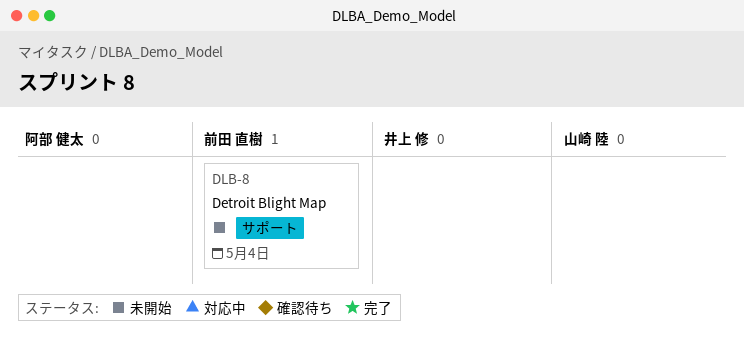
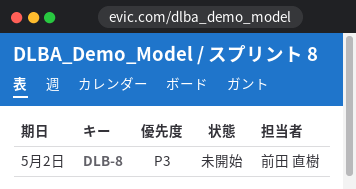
DLB-8, due: May 4 -> May 2

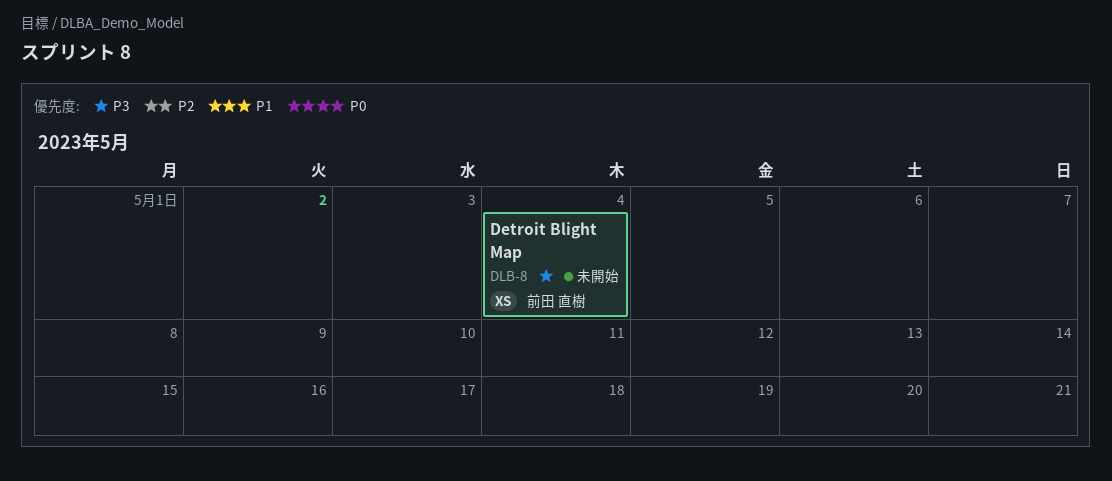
DLB-8, due: May 2 -> May 4

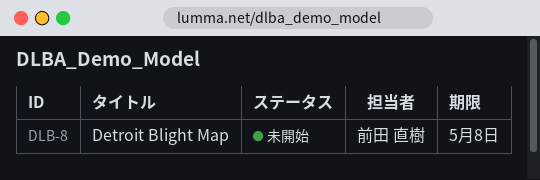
DLB-8, due: May 4 -> May 8

